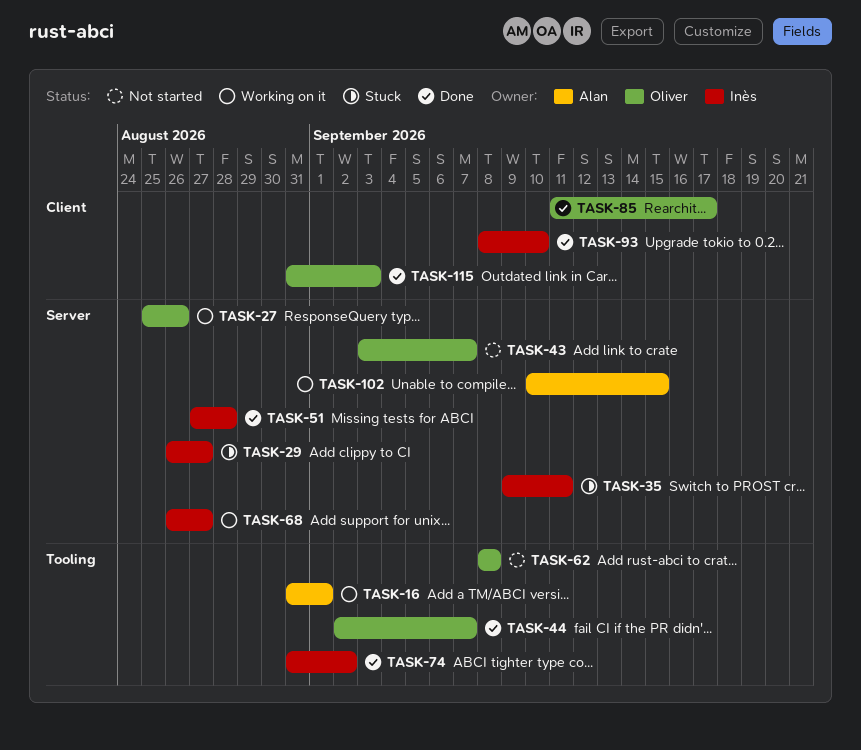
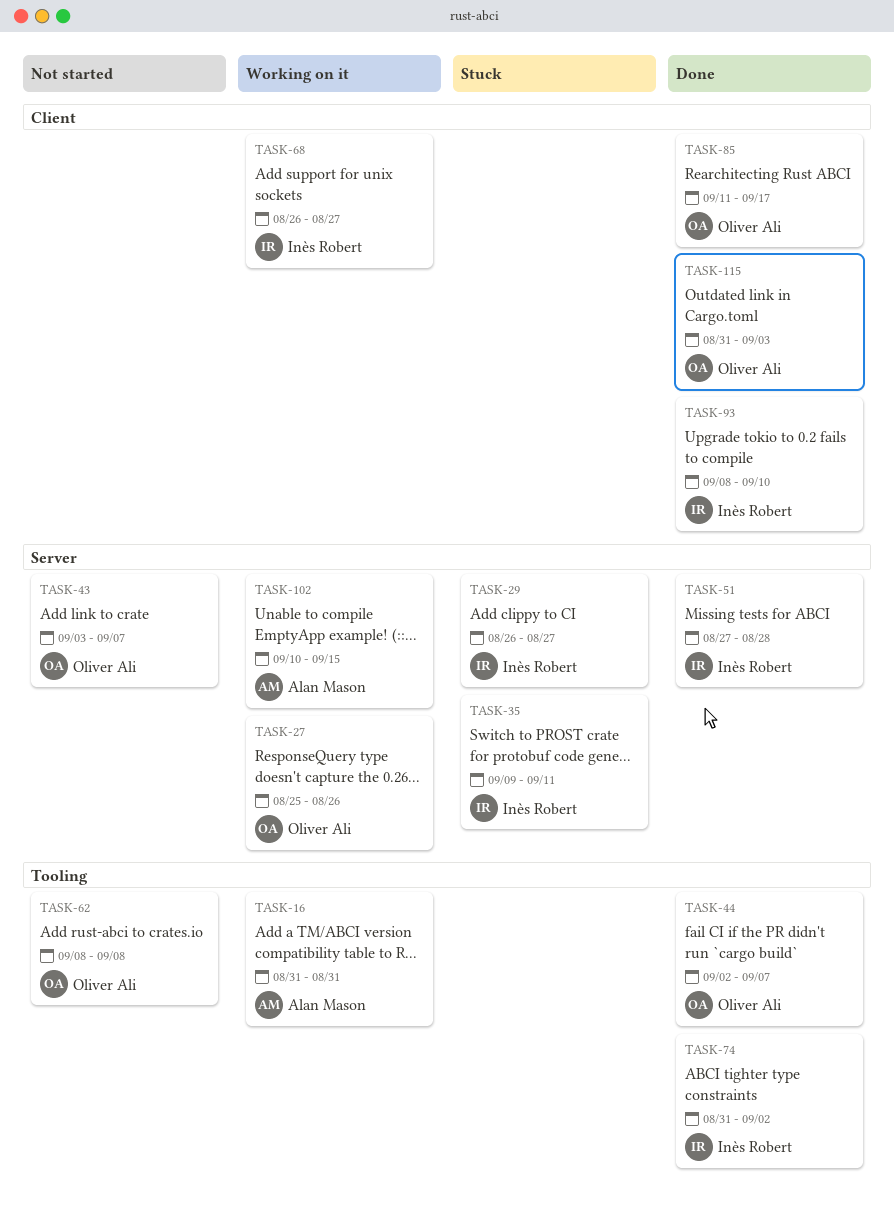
TASK-16, due: Sep 1 -> Aug 31
TASK-68, label: Server -> Client

